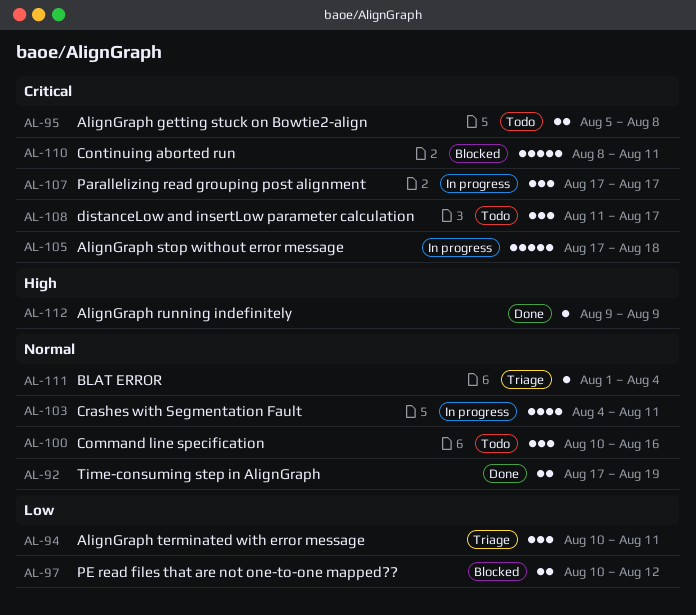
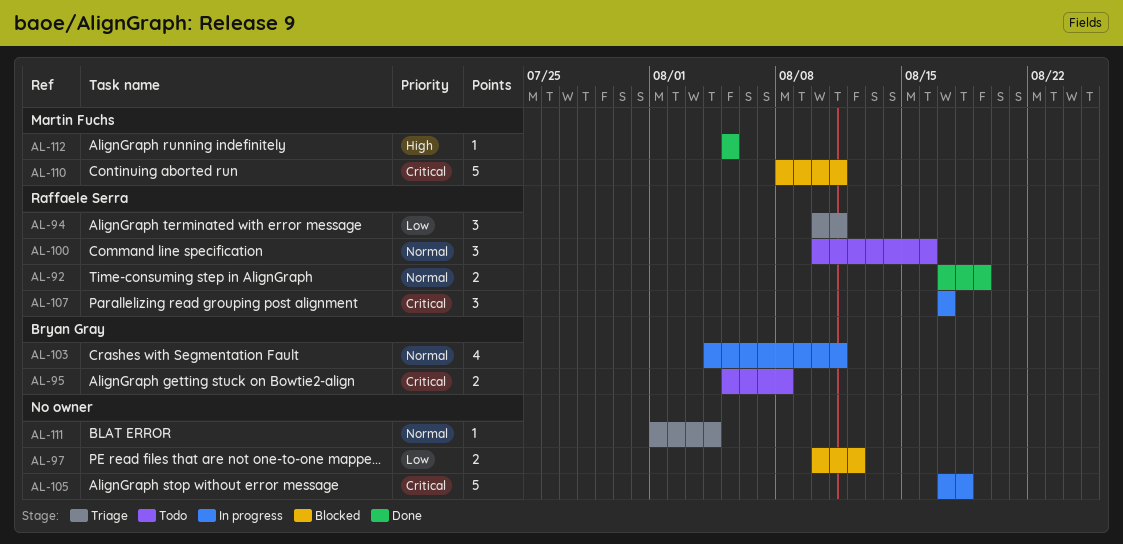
AL-108: present -> none
AL-112, start: Aug 9 -> Aug 5
AL-112, due: Aug 9 -> Aug 5

